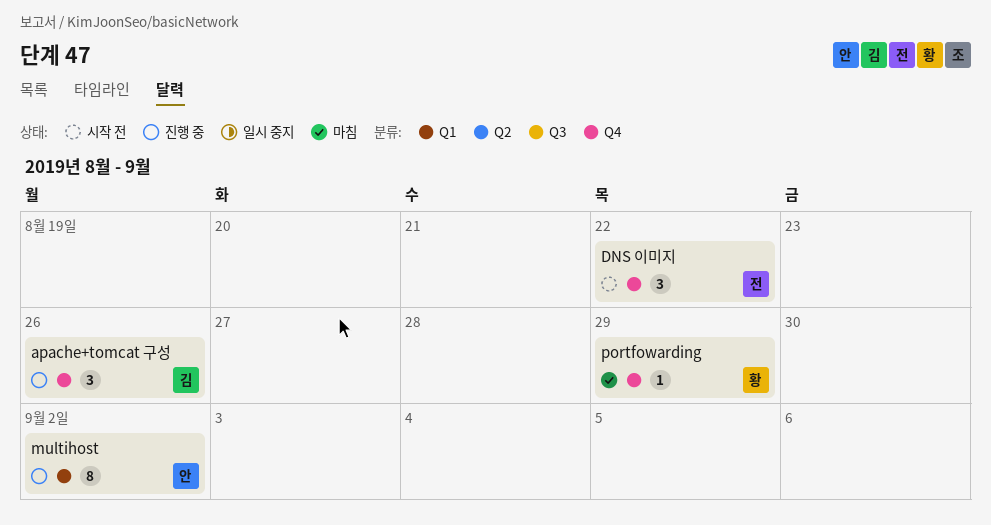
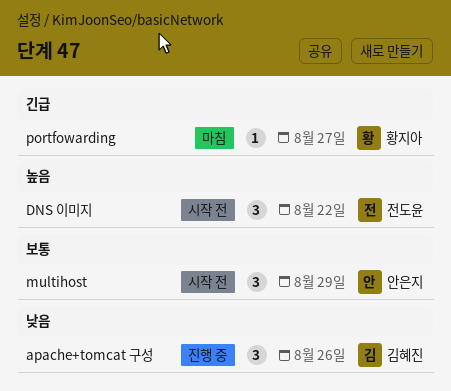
multihost, status: 진행 중 -> 시작 전
multihost, estimate: 8 -> 3
multihost, due: Sep 2 -> Aug 29
portfowarding, due: Aug 29 -> Aug 27

